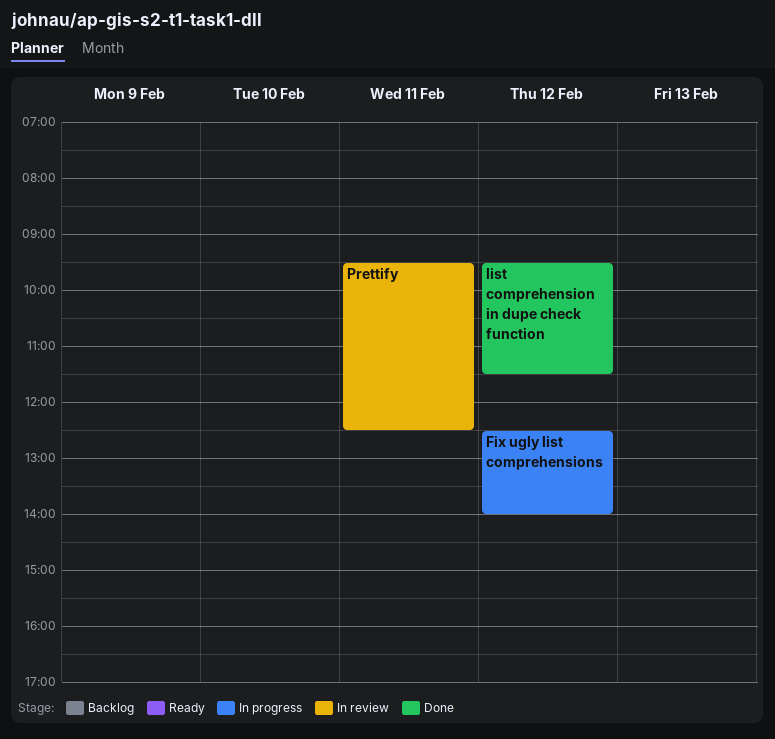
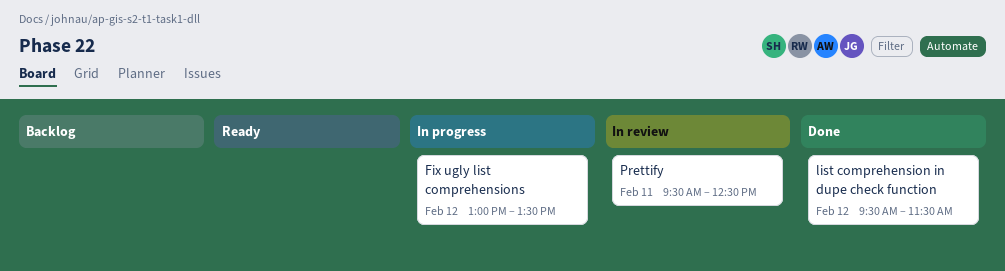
Fix ugly list comprehensions, begins: 12:30 -> 13:00
Fix ugly list comprehensions, ends: 14:00 -> 13:30

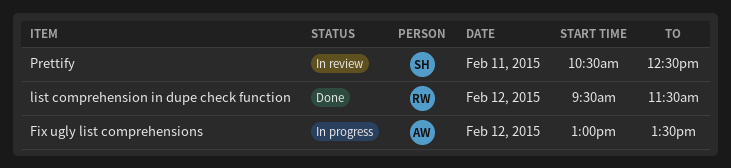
Prettify, begins: 09:30 -> 10:30

